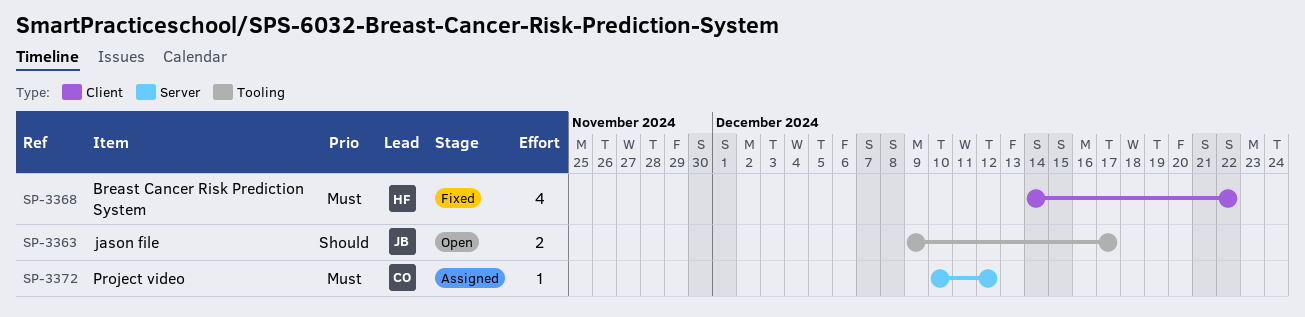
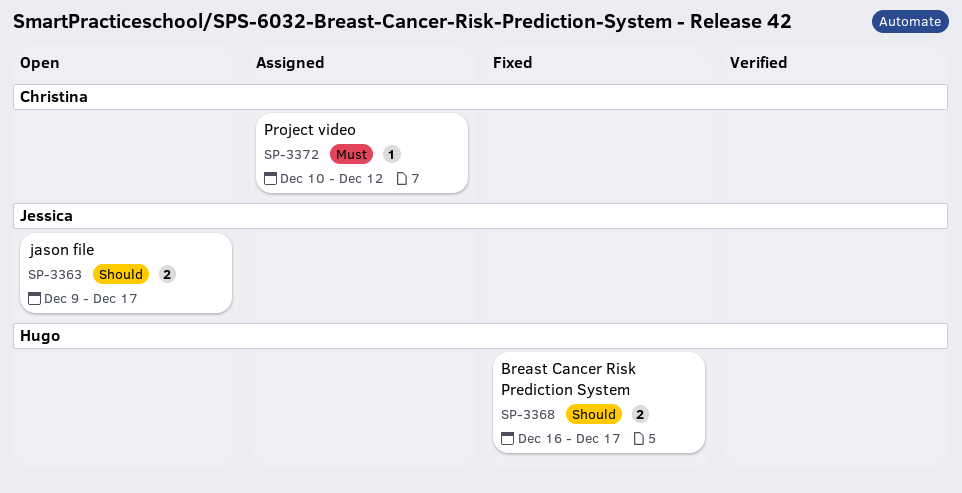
SP-3368, priority: Must -> Should
SP-3368, estimate: 4 -> 2
SP-3368, start: Dec 14 -> Dec 16
SP-3368, due: Dec 22 -> Dec 17

